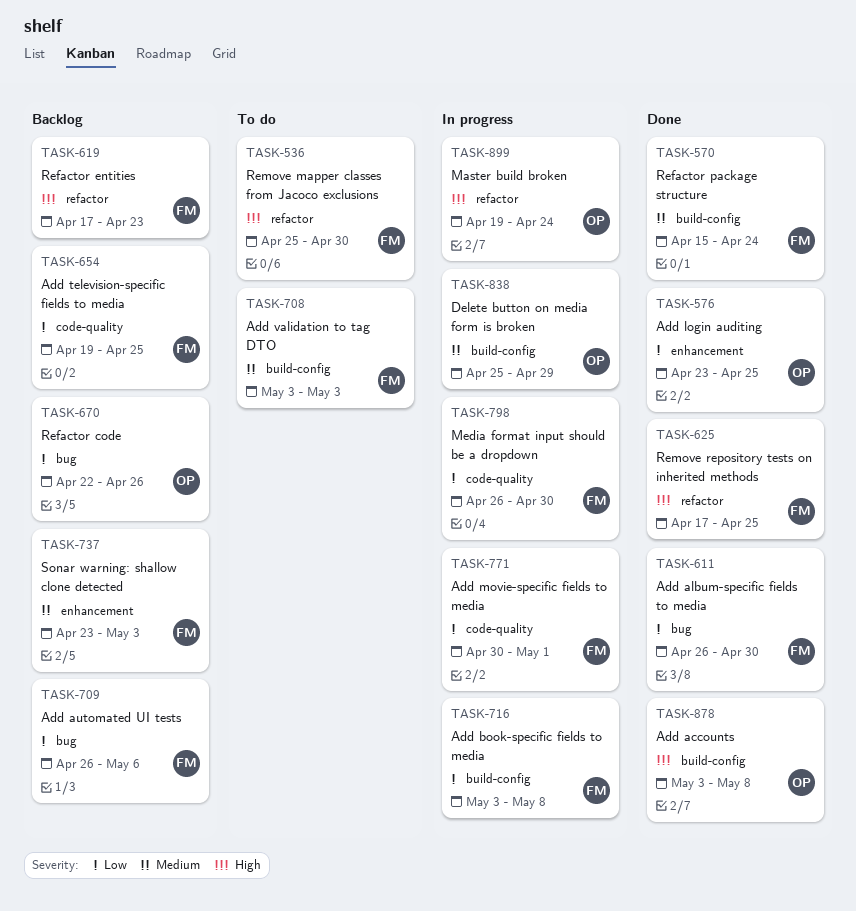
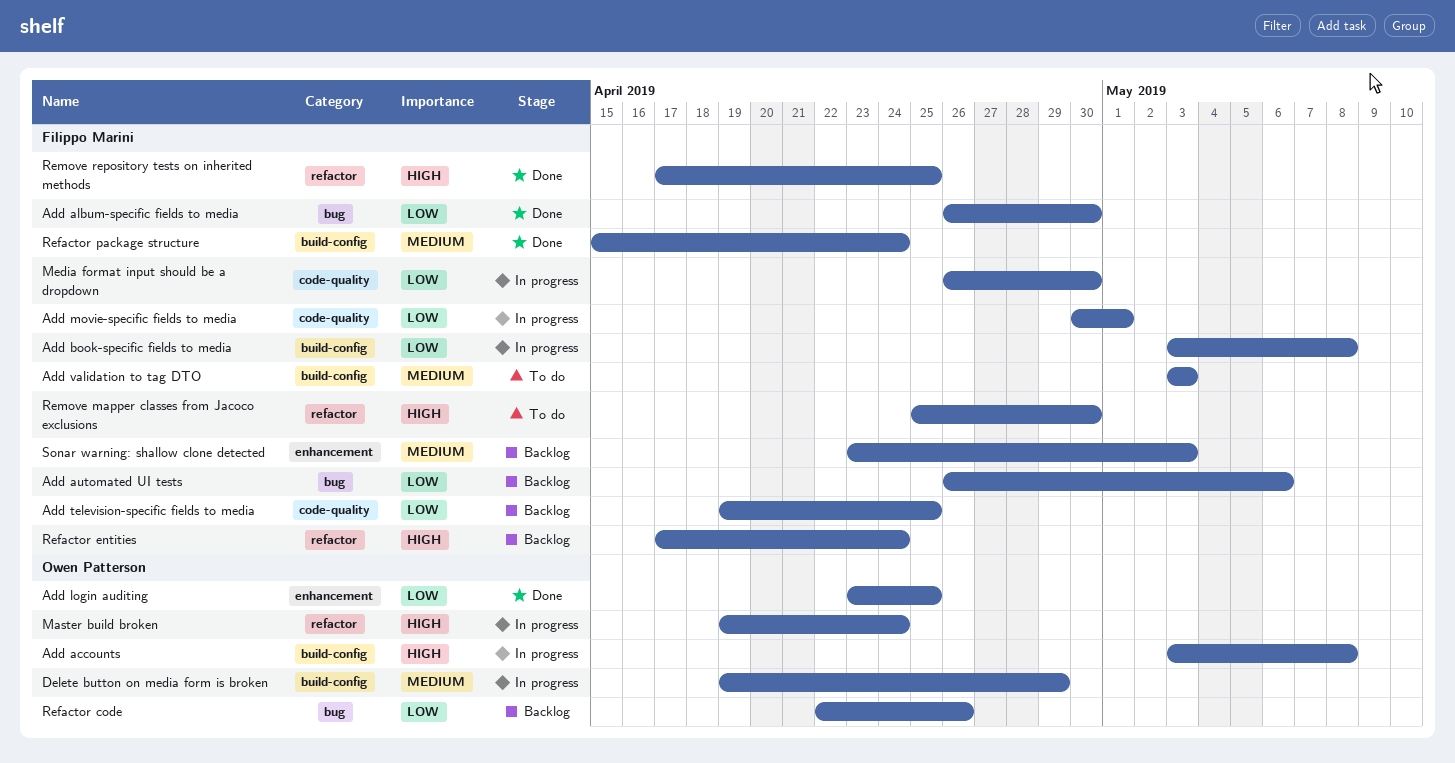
Add accounts, status: Done -> In progress
Delete button on media form is broken, start: Apr 25 -> Apr 19
Refactor entities, due: Apr 23 -> Apr 24

